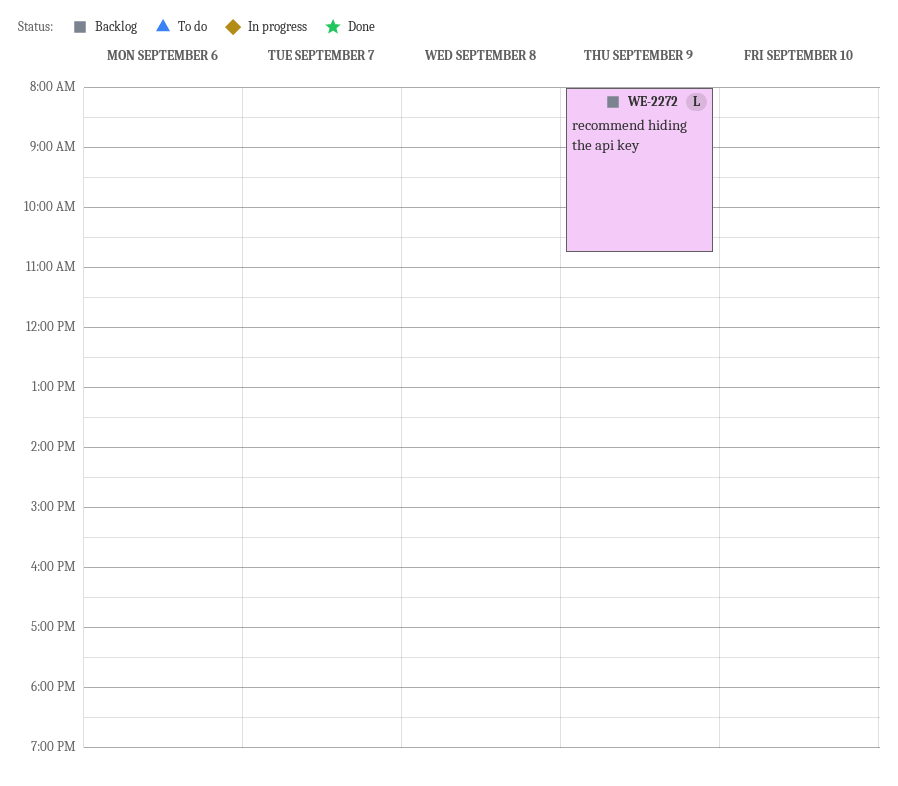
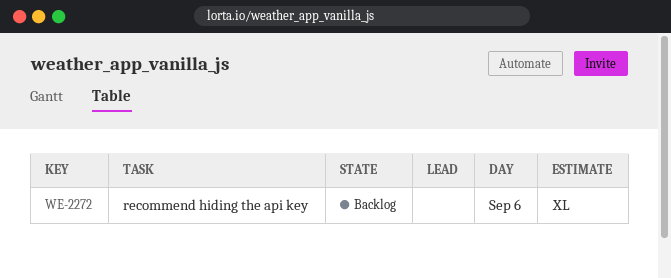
WE-2272, estimate: L -> XL
WE-2272, day: Sep 9 -> Sep 6

